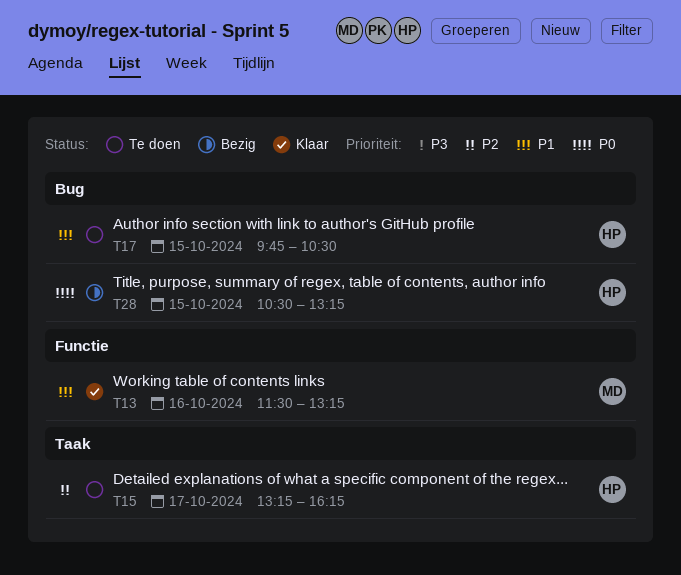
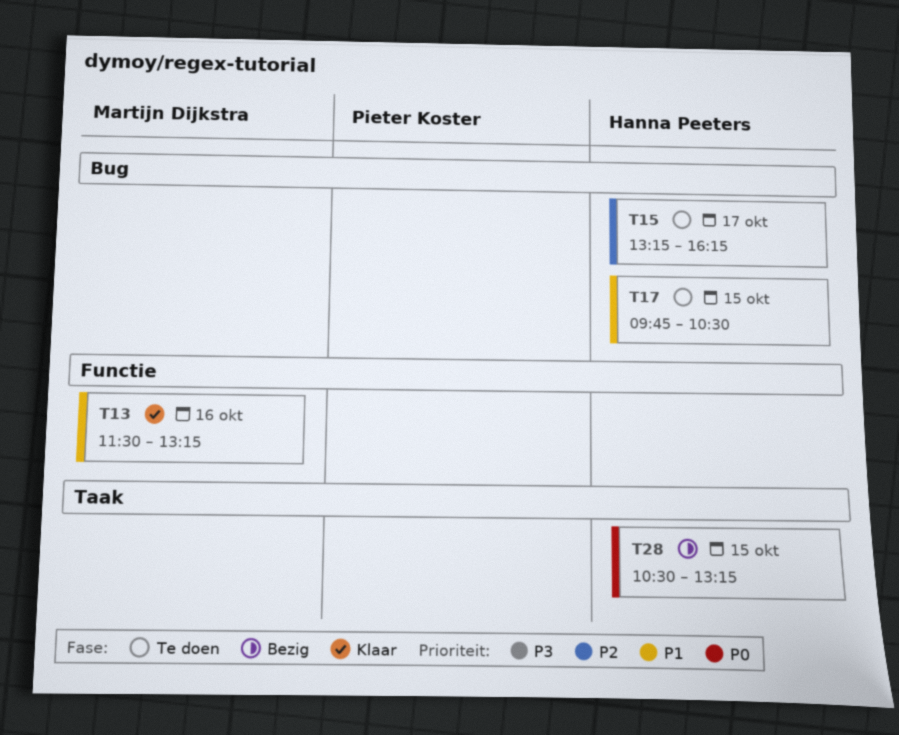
T15, label: Taak -> Bug
T28, label: Bug -> Taak

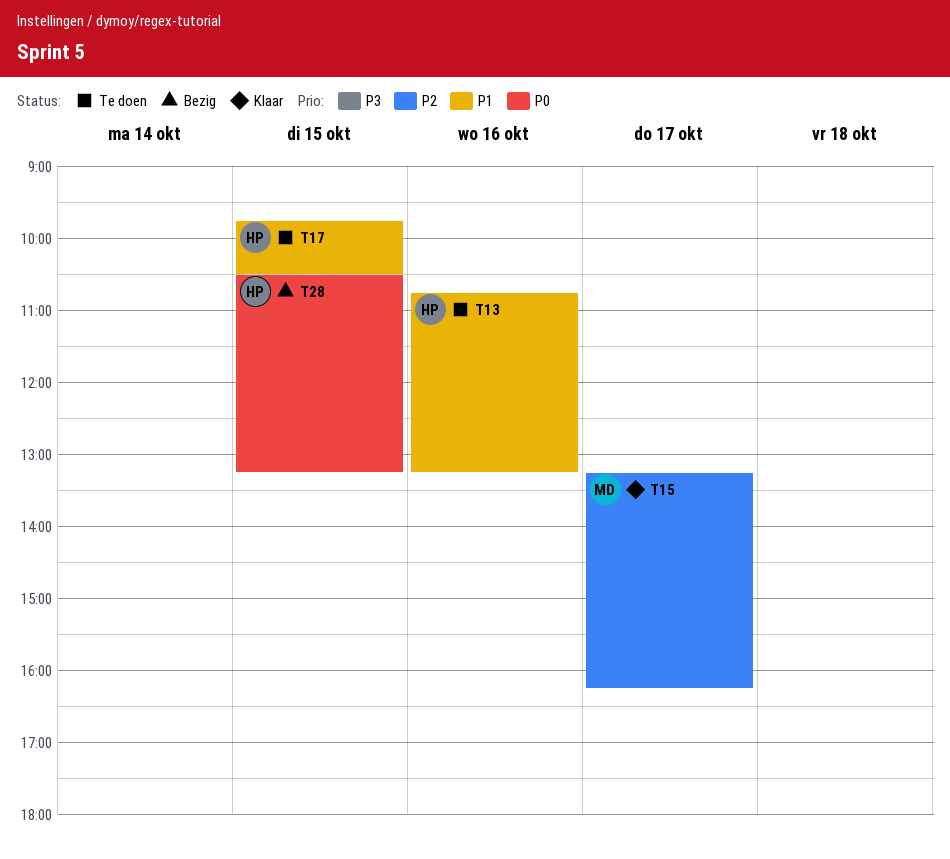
T13, status: Klaar -> Te doen
T13, owner: Martijn Dijkstra -> Hanna Peeters
T13, begins: 11:30 -> 10:45
T15, status: Te doen -> Klaar
T15, owner: Hanna Peeters -> Martijn Dijkstra

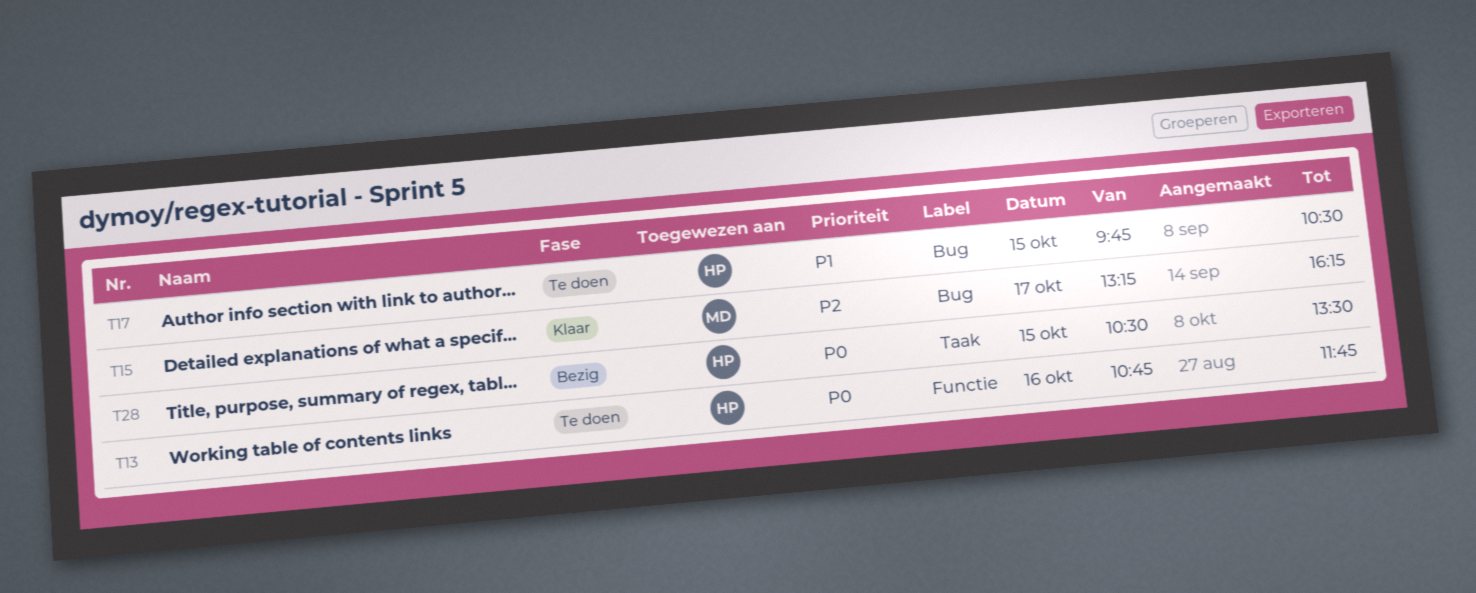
T13, priority: P1 -> P0
T13, ends: 13:15 -> 11:45
T28, ends: 13:15 -> 13:30

